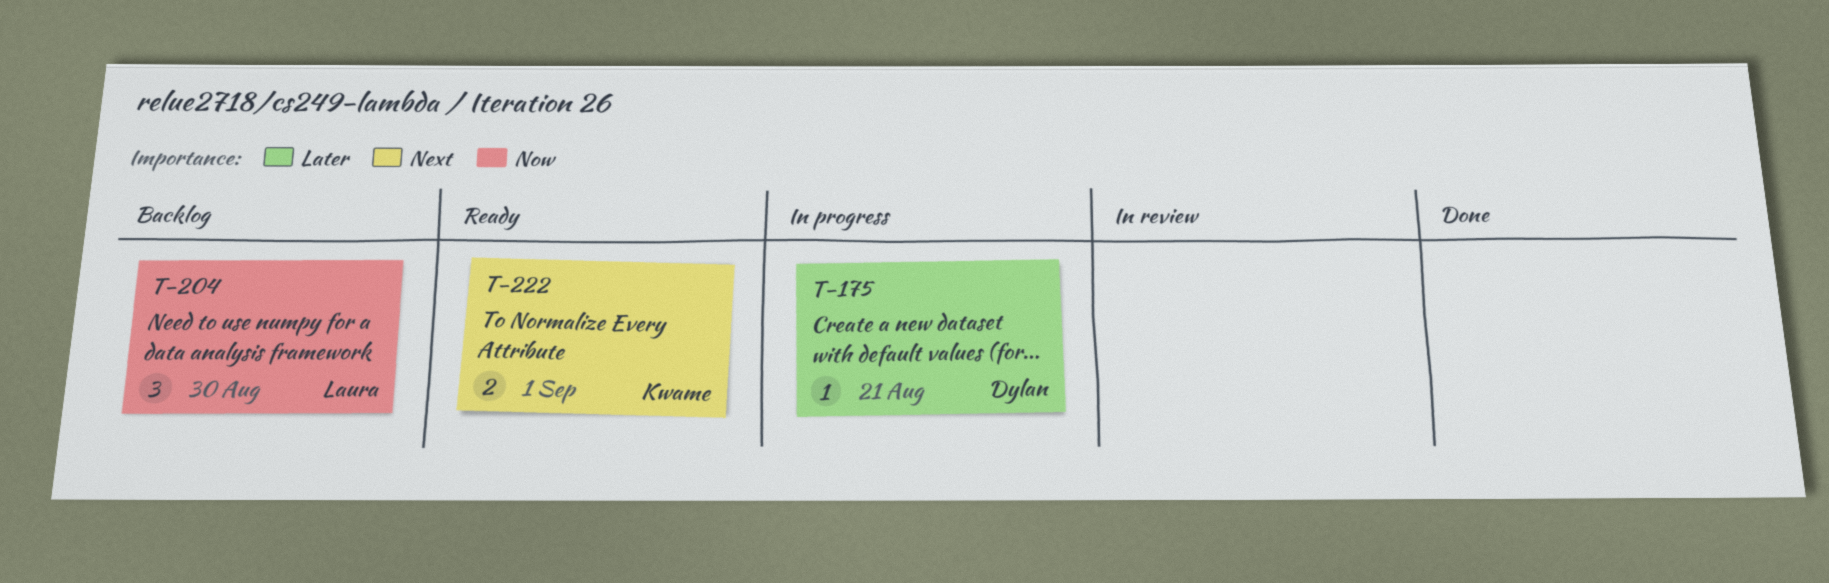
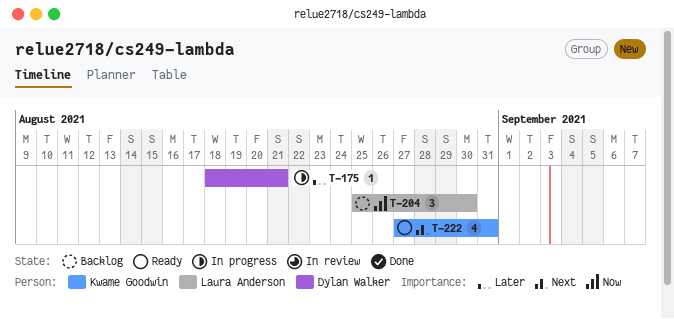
T-222, estimate: 2 -> 4
T-222, due: Sep 1 -> Aug 31

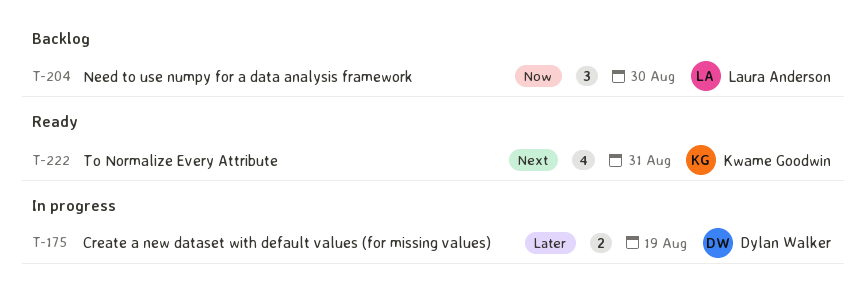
T-175, estimate: 1 -> 2
T-175, due: Aug 21 -> Aug 19

